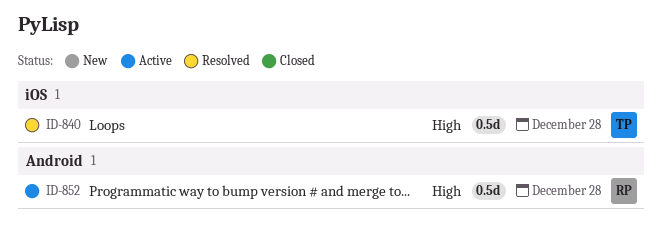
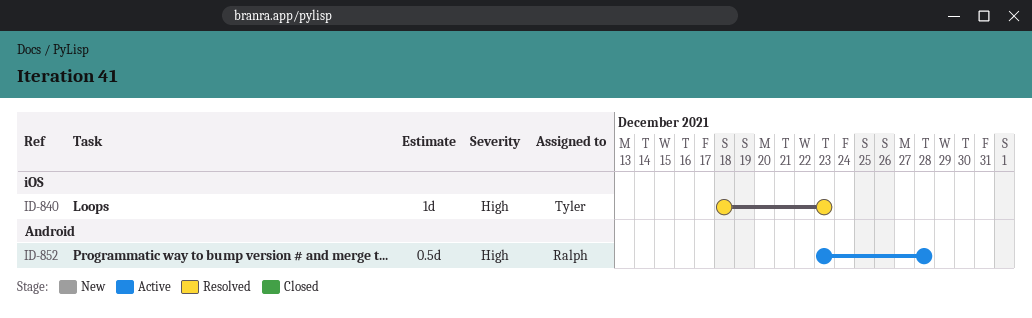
ID-840, estimate: 0.5d -> 1d
ID-840, due: Dec 28 -> Dec 23

